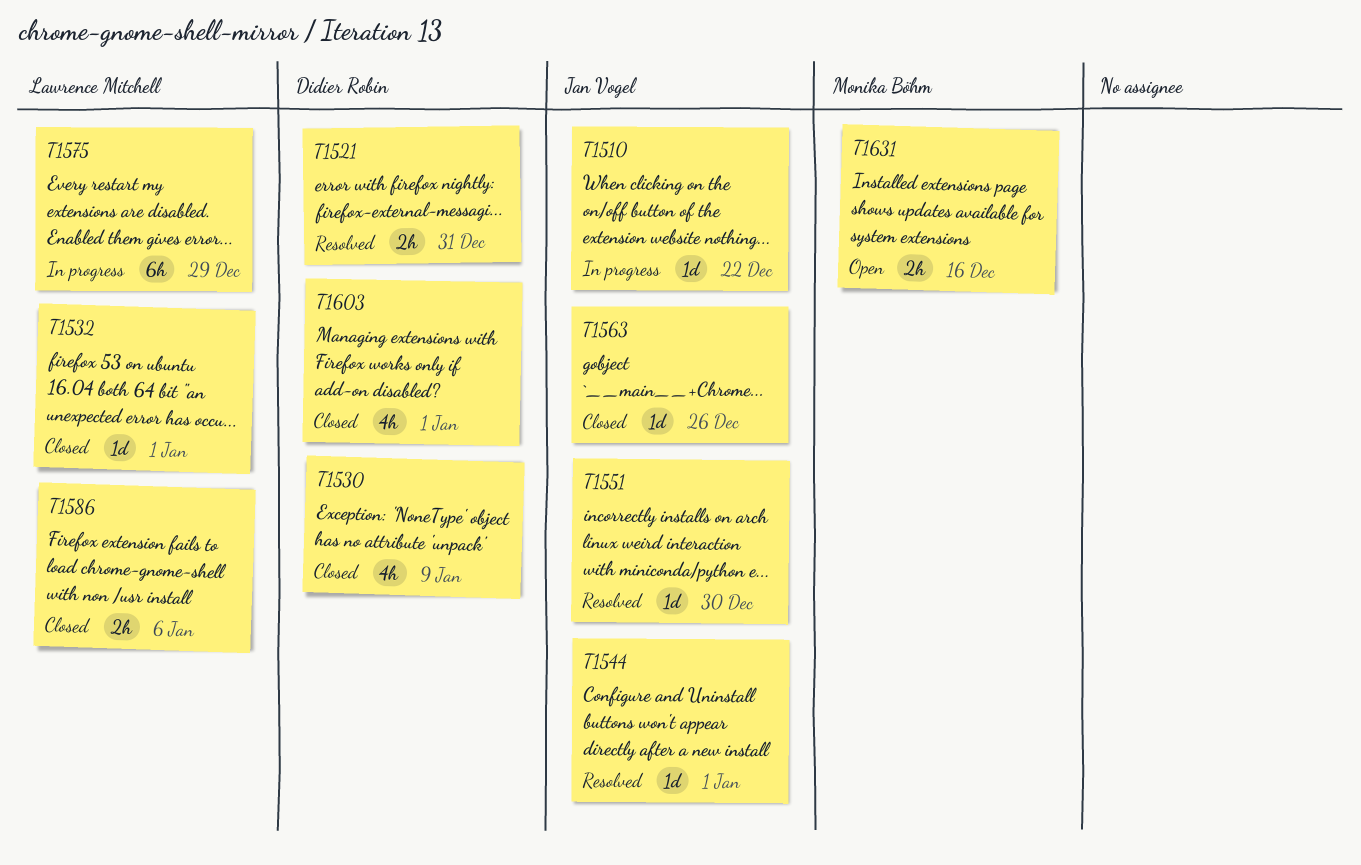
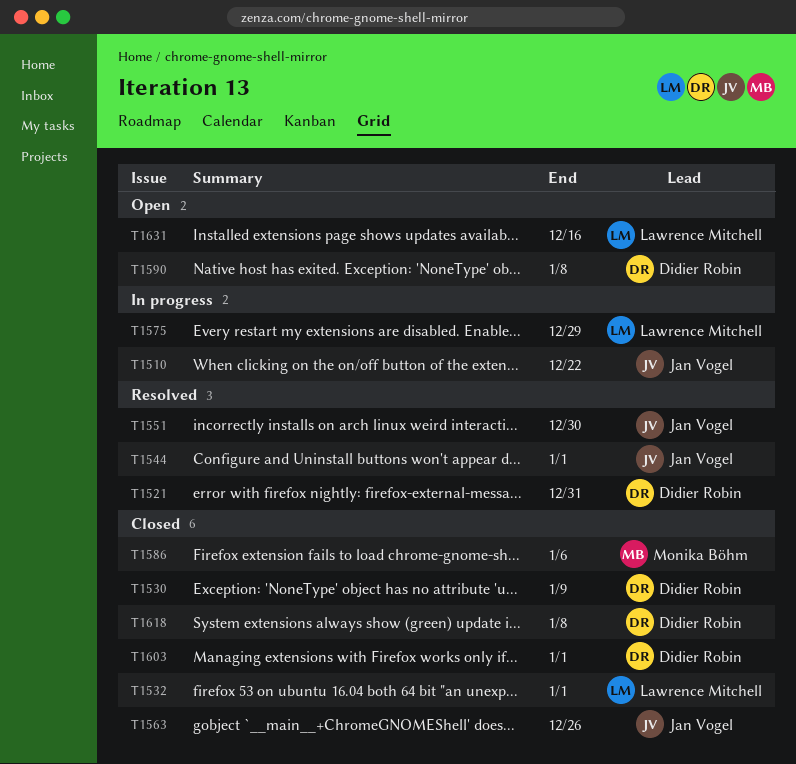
T1586, owner: Lawrence Mitchell -> Monika Böhm
T1590: none -> present
T1618: none -> present
T1631, owner: Monika Böhm -> Lawrence Mitchell

